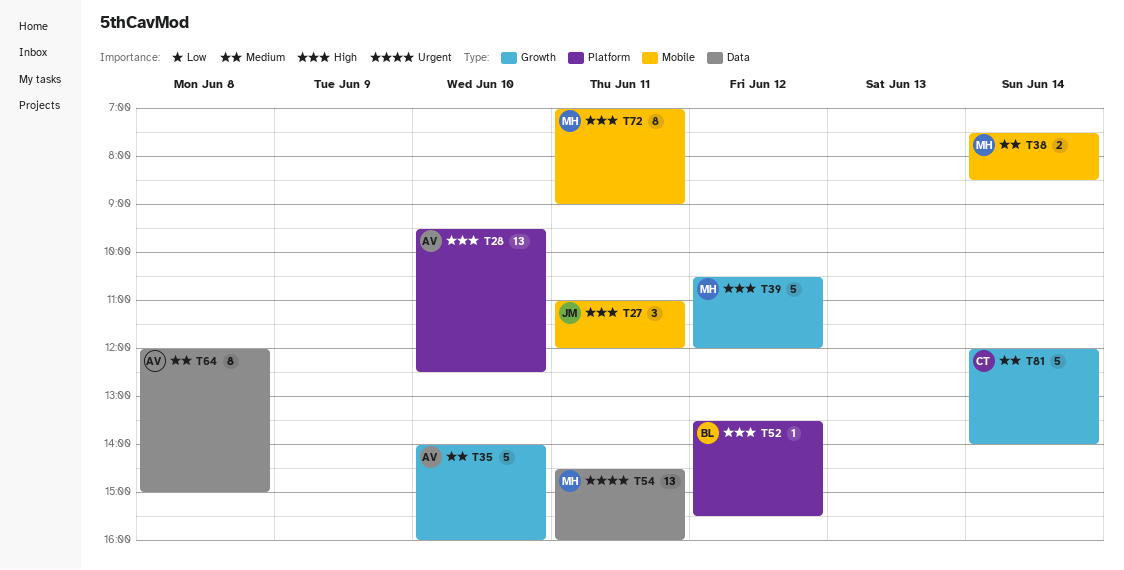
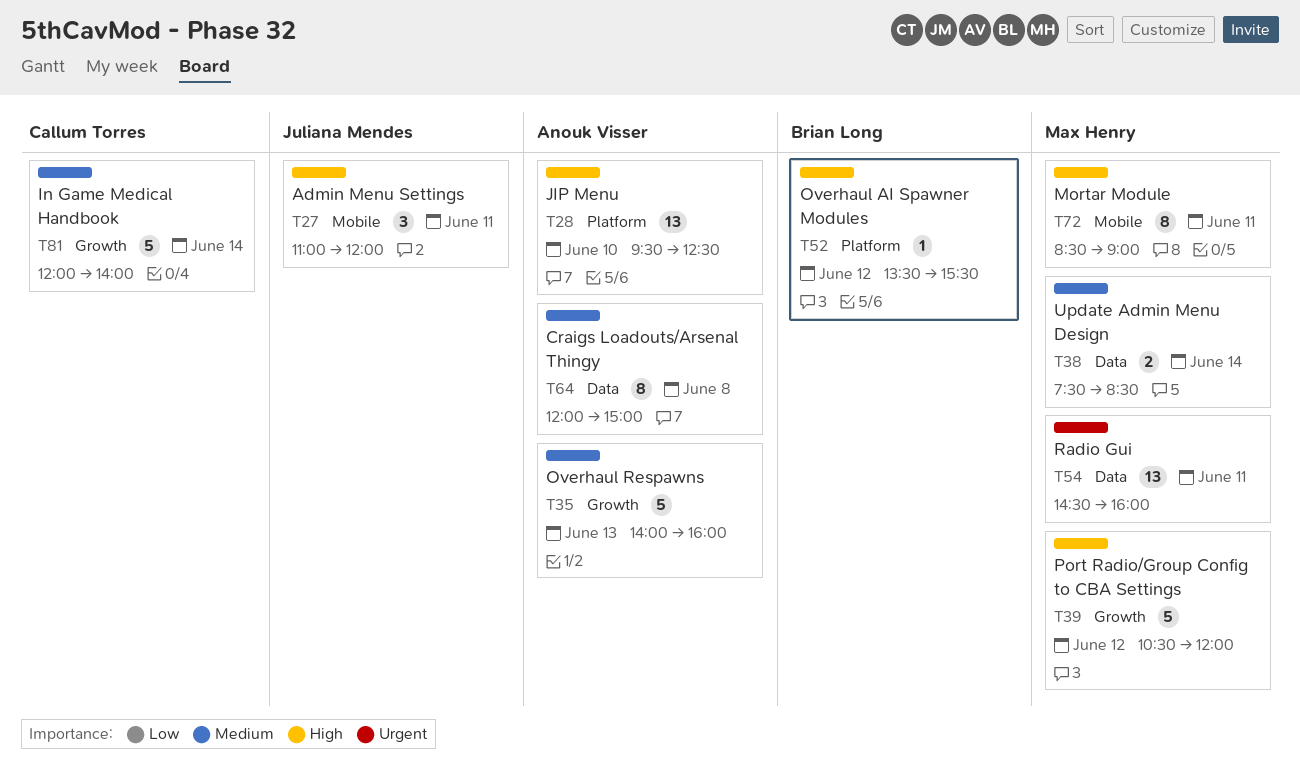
T35, day: Jun 10 -> Jun 13
T38, label: Mobile -> Data
T72, begins: 07:00 -> 08:30

